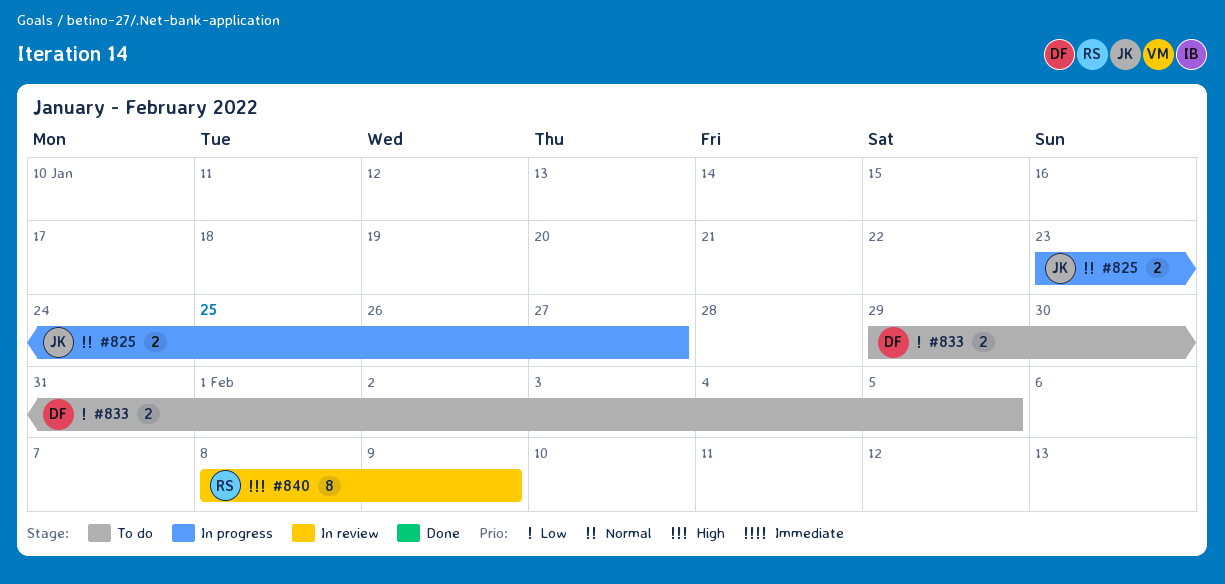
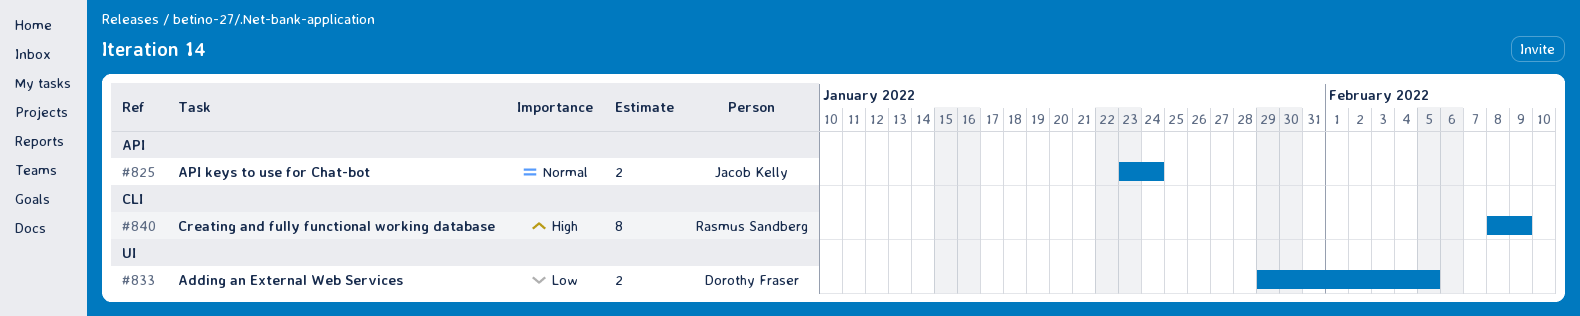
#825, due: Jan 27 -> Jan 24

